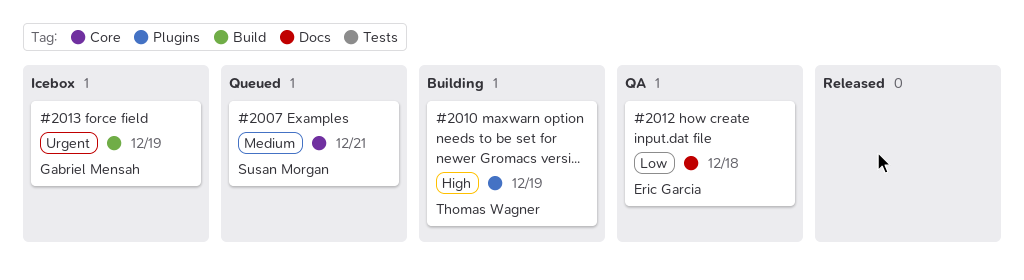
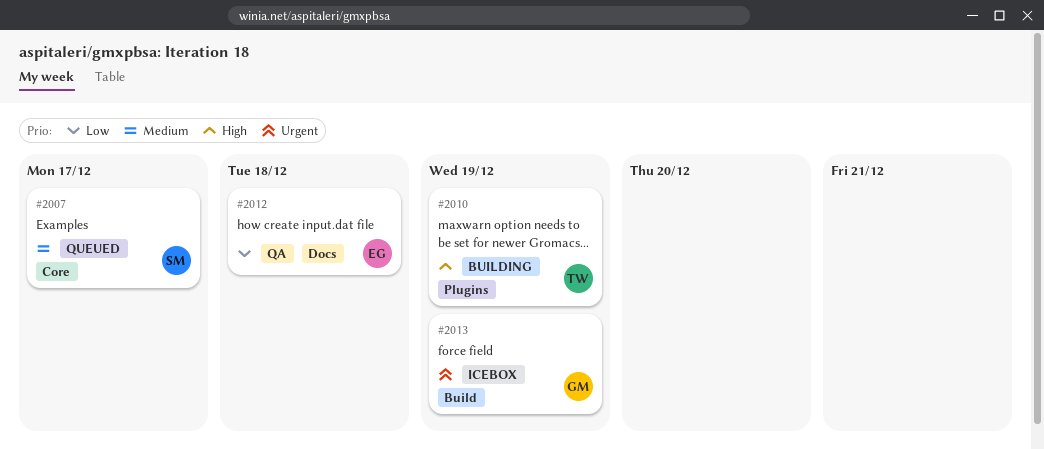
#2007, due: Dec 21 -> Dec 17

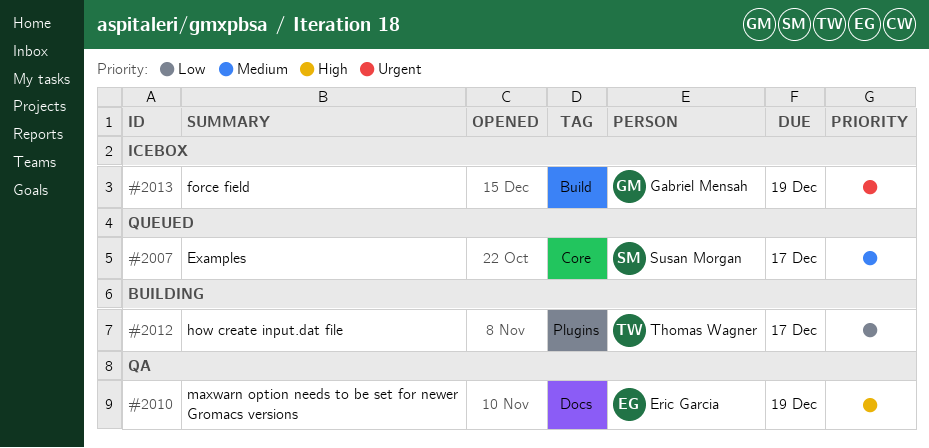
#2010, status: Building -> QA
#2010, owner: Thomas Wagner -> Eric Garcia
#2010, label: Plugins -> Docs
#2012, status: QA -> Building
#2012, owner: Eric Garcia -> Thomas Wagner
#2012, label: Docs -> Plugins
#2012, due: Dec 18 -> Dec 17

